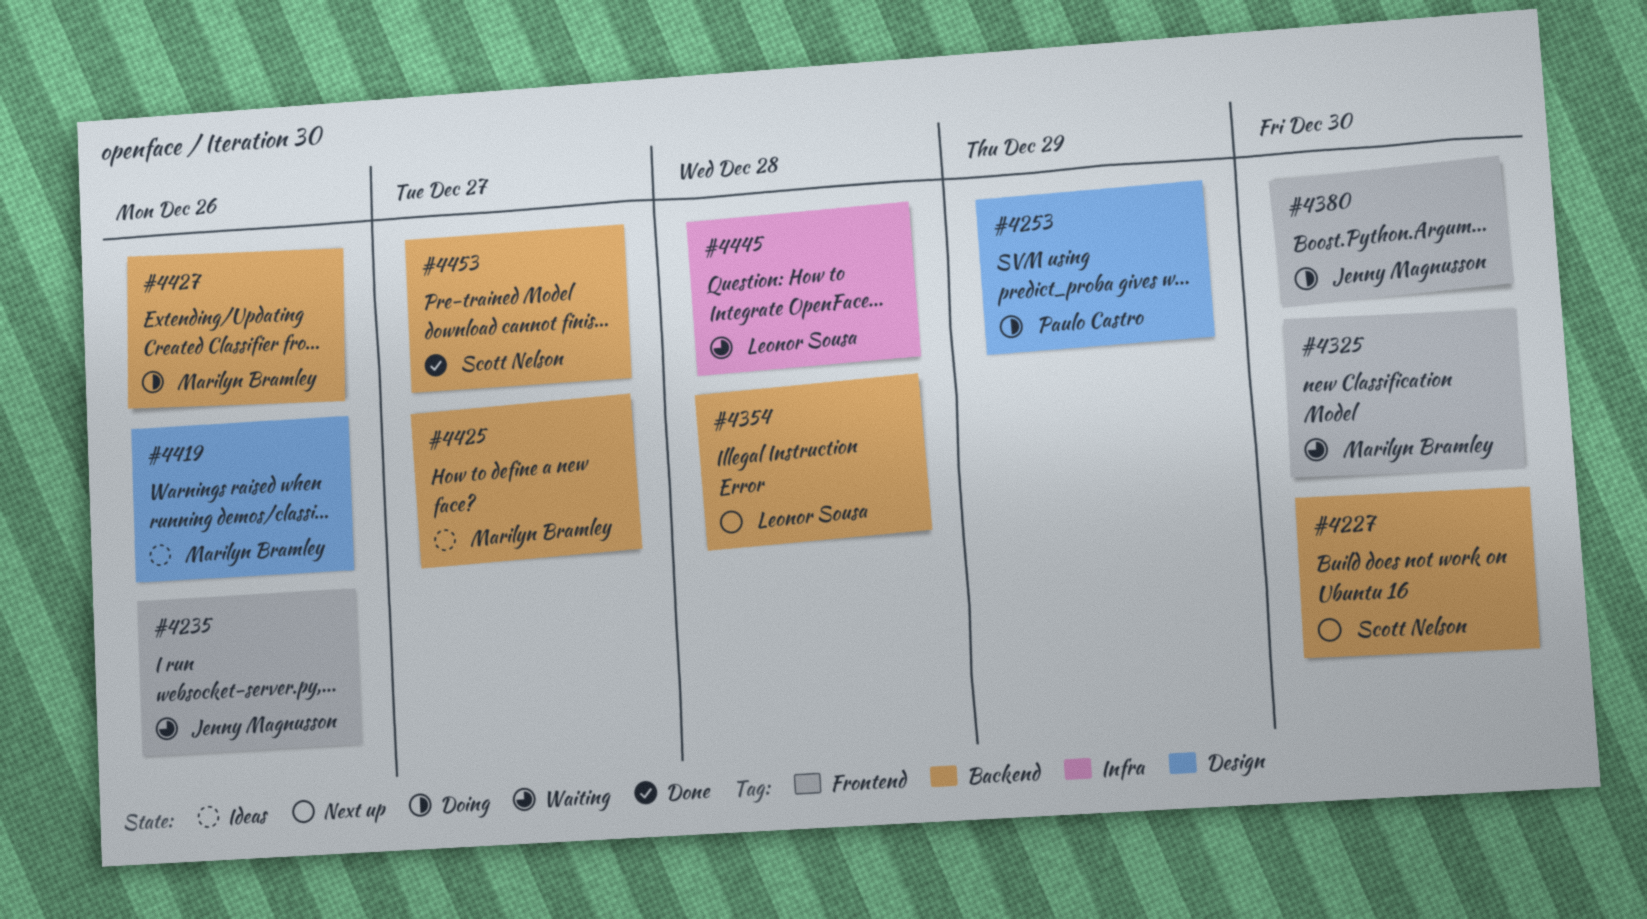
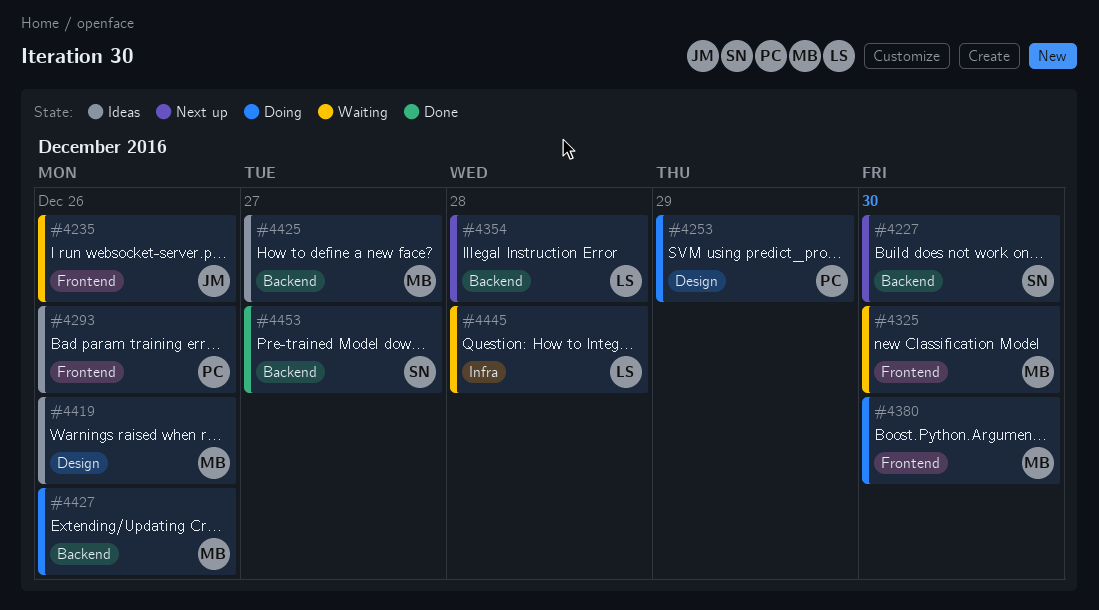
#4293: none -> present
#4380, owner: Jenny Magnusson -> Marilyn Bramley

